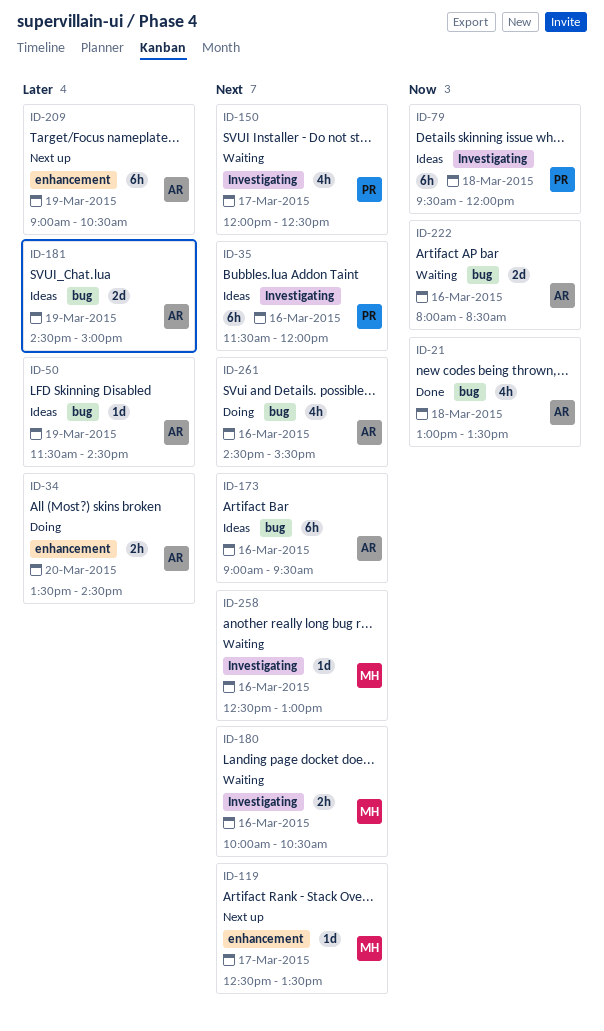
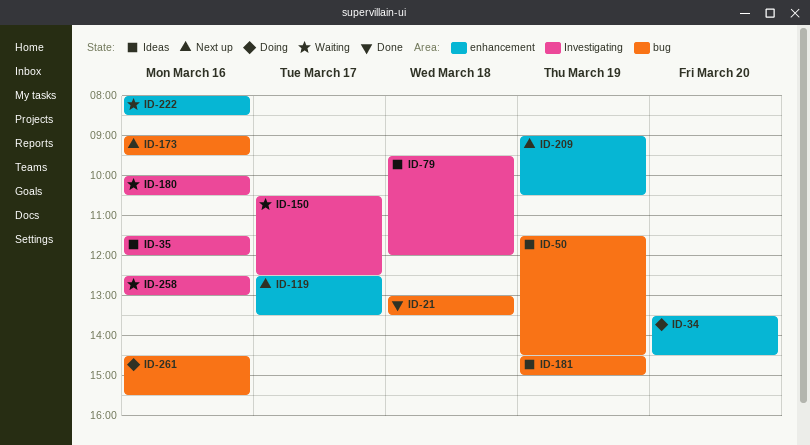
ID-150, begins: 12:00 -> 10:30
ID-173, status: Ideas -> Next up
ID-222, label: bug -> enhancement

